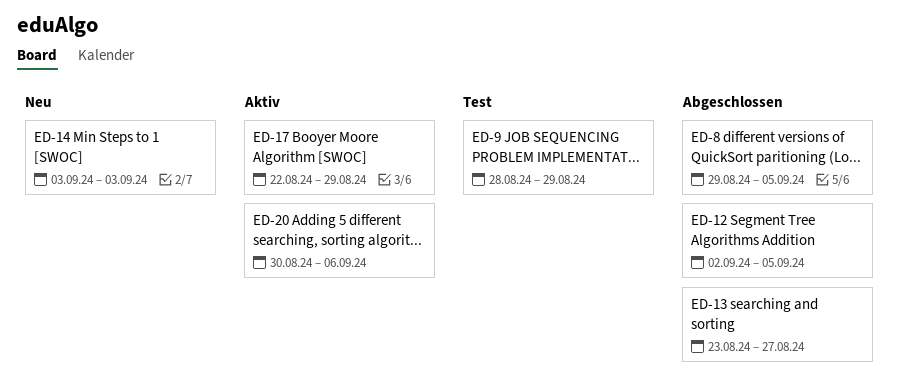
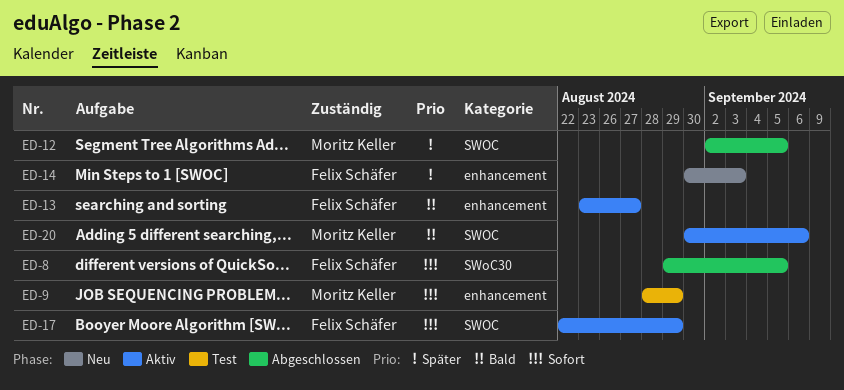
ED-13, status: Abgeschlossen -> Aktiv
ED-14, start: Sep 3 -> Aug 30

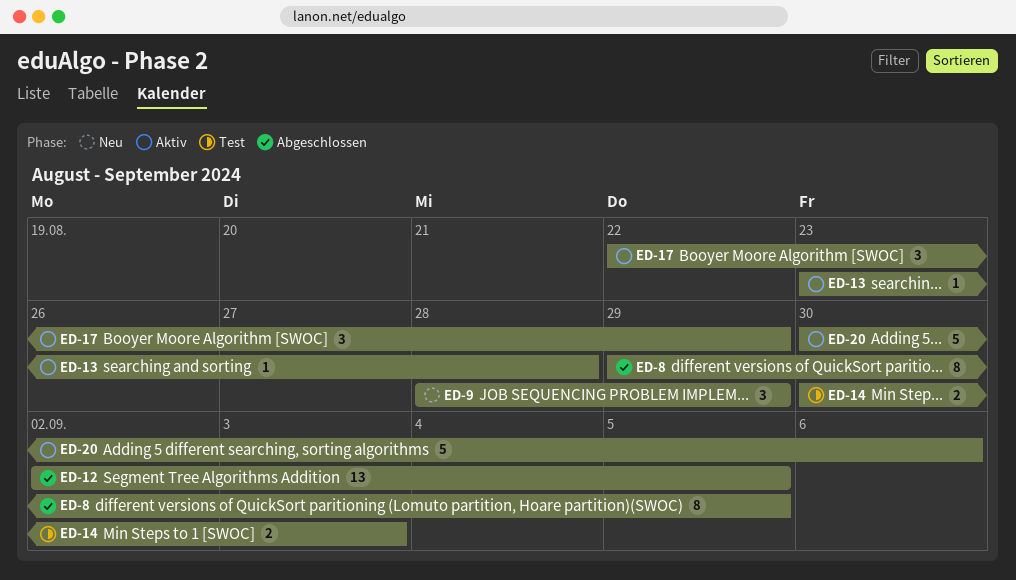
ED-9, status: Test -> Neu
ED-13, due: Aug 27 -> Aug 28
ED-14, status: Neu -> Test

